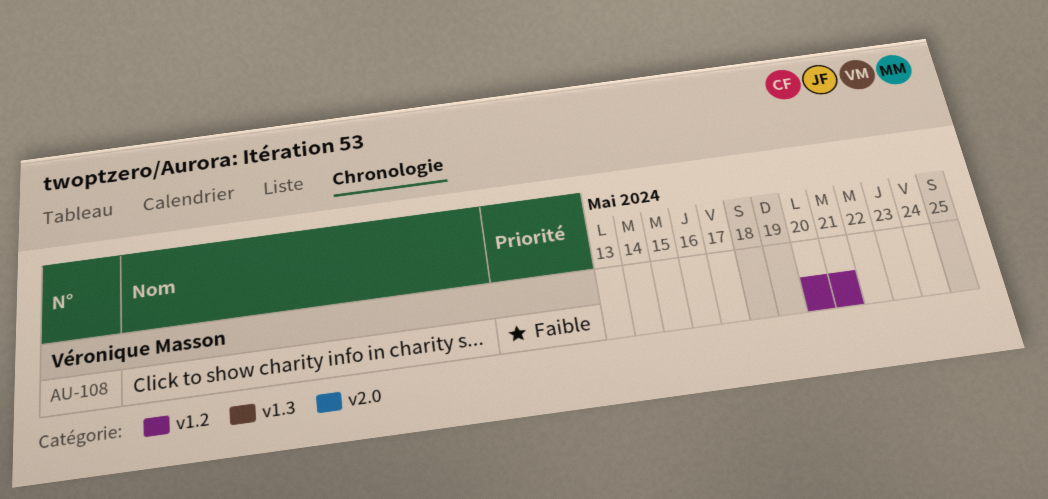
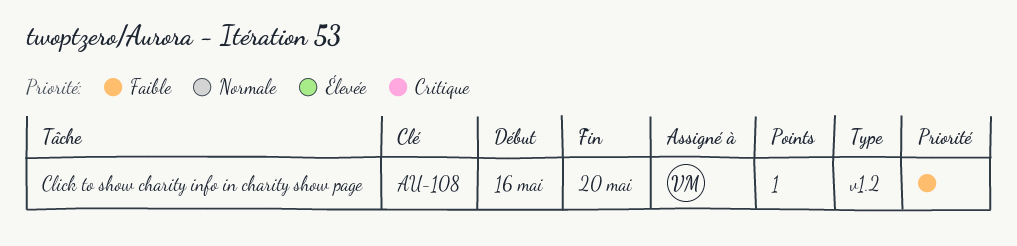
AU-108, start: May 20 -> May 16
AU-108, due: May 21 -> May 20

